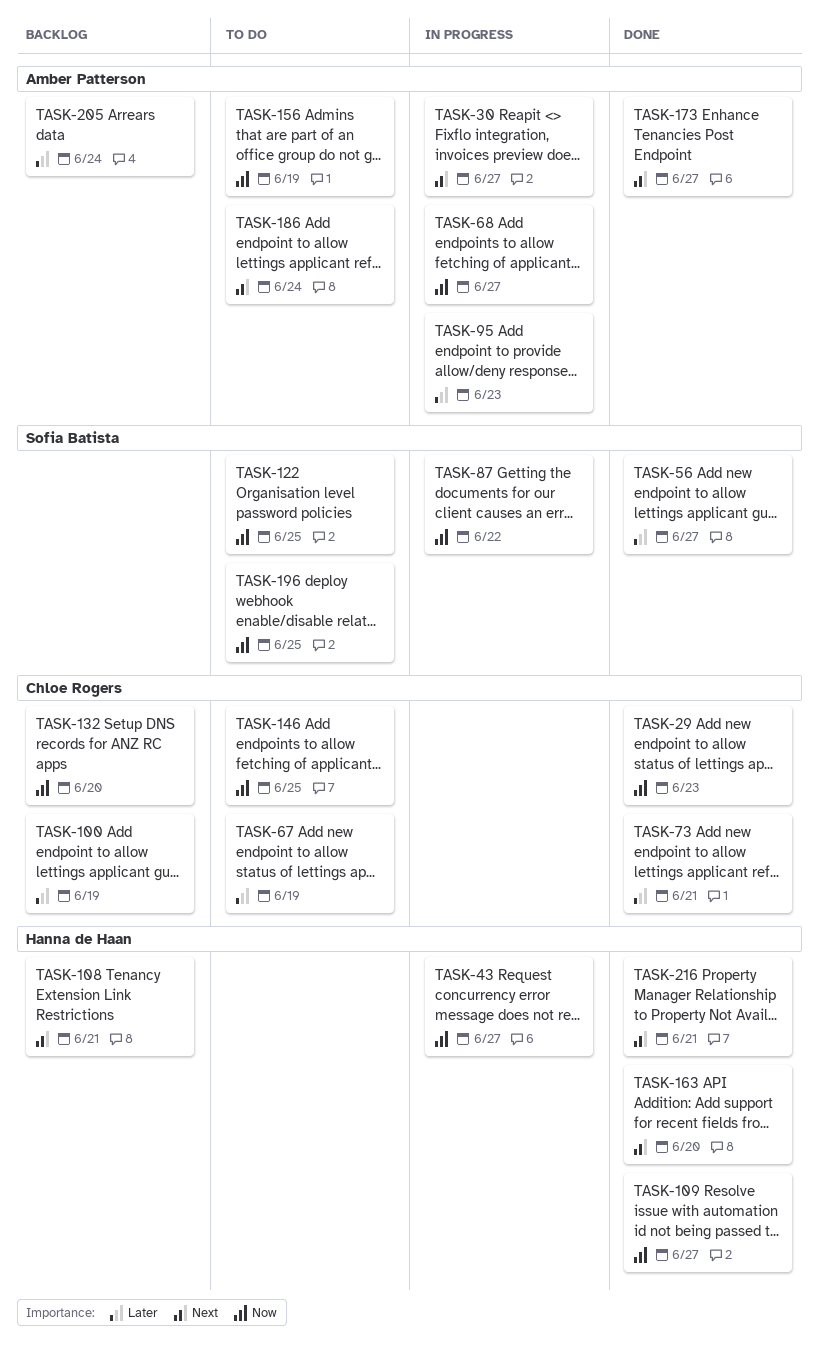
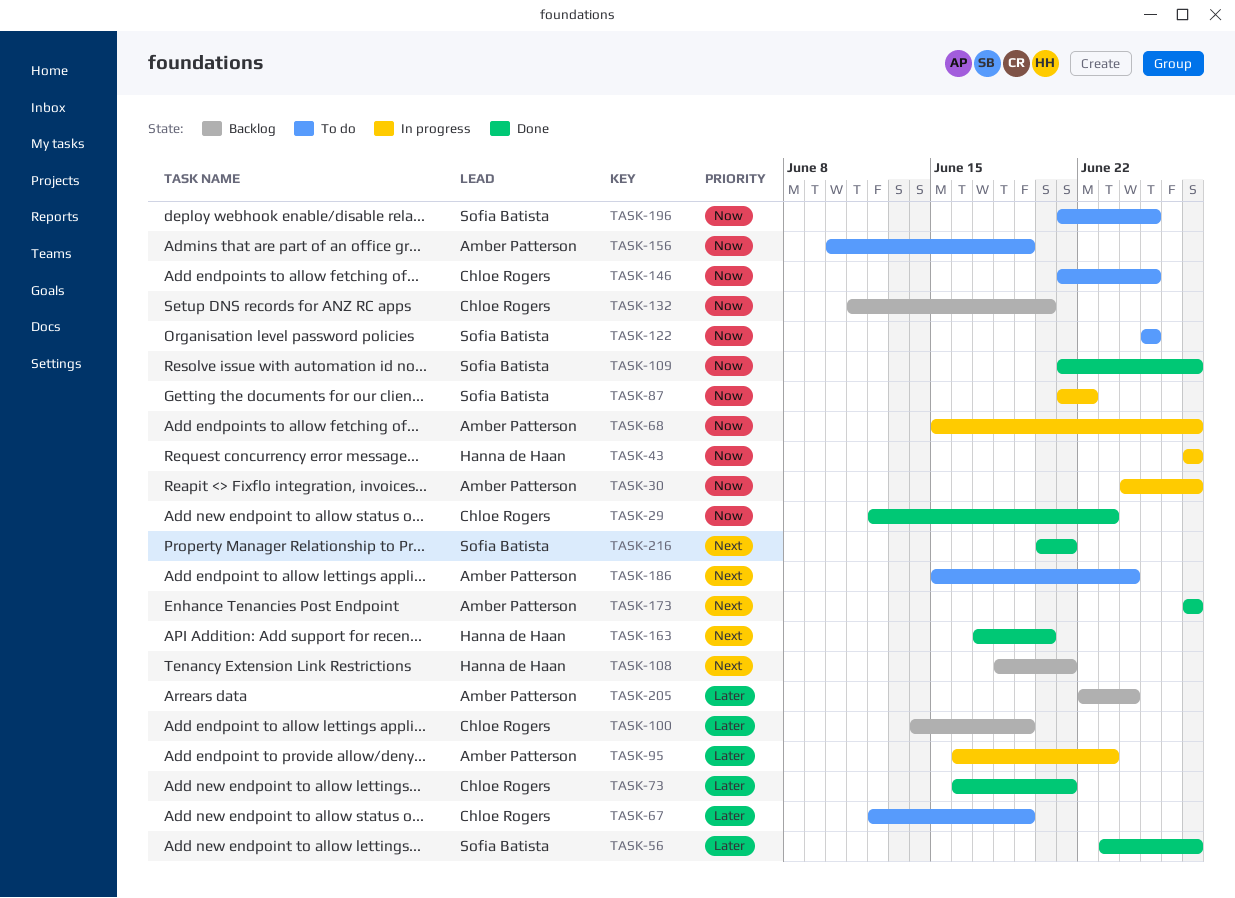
TASK-30, priority: Next -> Now
TASK-109, owner: Hanna de Haan -> Sofia Batista
TASK-216, owner: Hanna de Haan -> Sofia Batista

